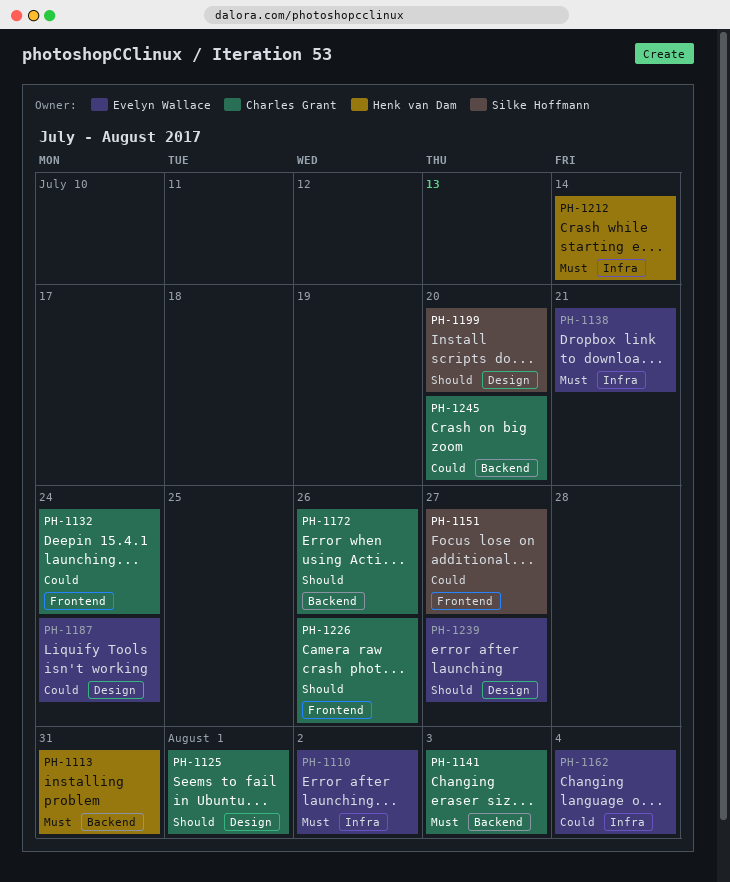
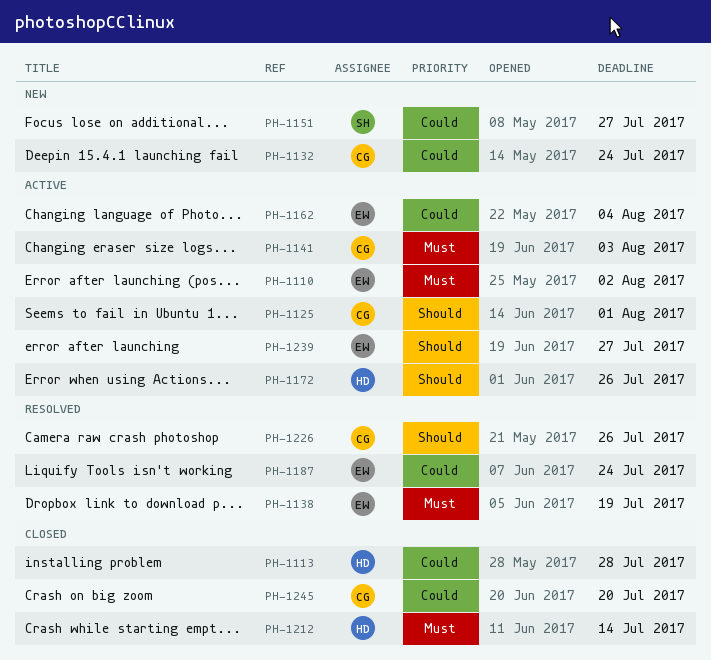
PH-1113, priority: Must -> Could
PH-1113, due: Jul 31 -> Jul 28
PH-1138, due: Jul 21 -> Jul 19
PH-1172, owner: Charles Grant -> Henk van Dam
PH-1199: present -> none

